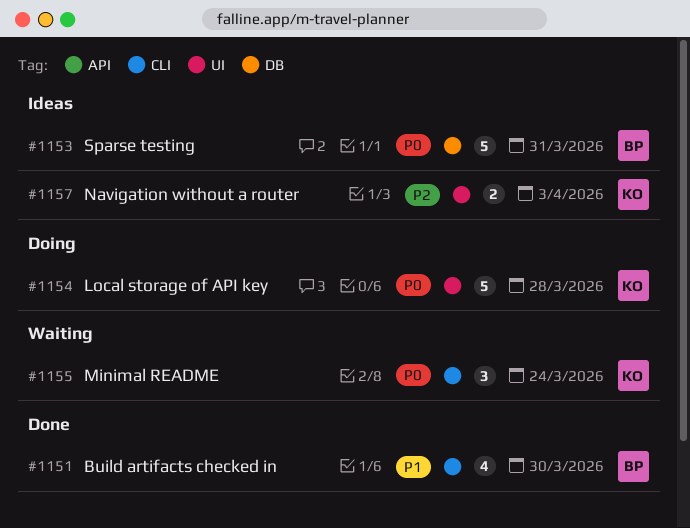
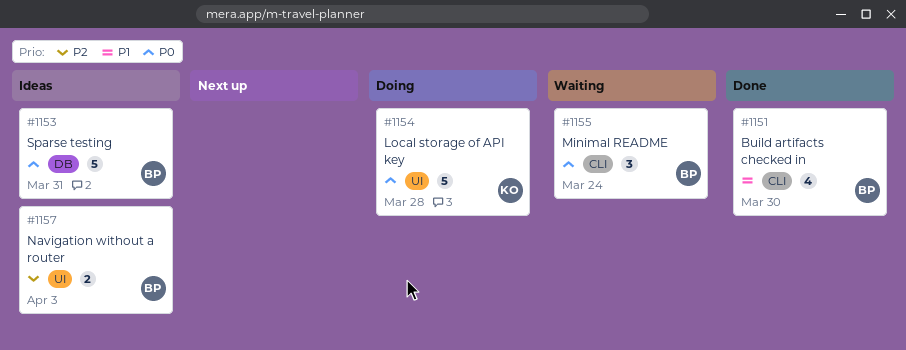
#1155, owner: KO -> BP
#1157, owner: KO -> BP

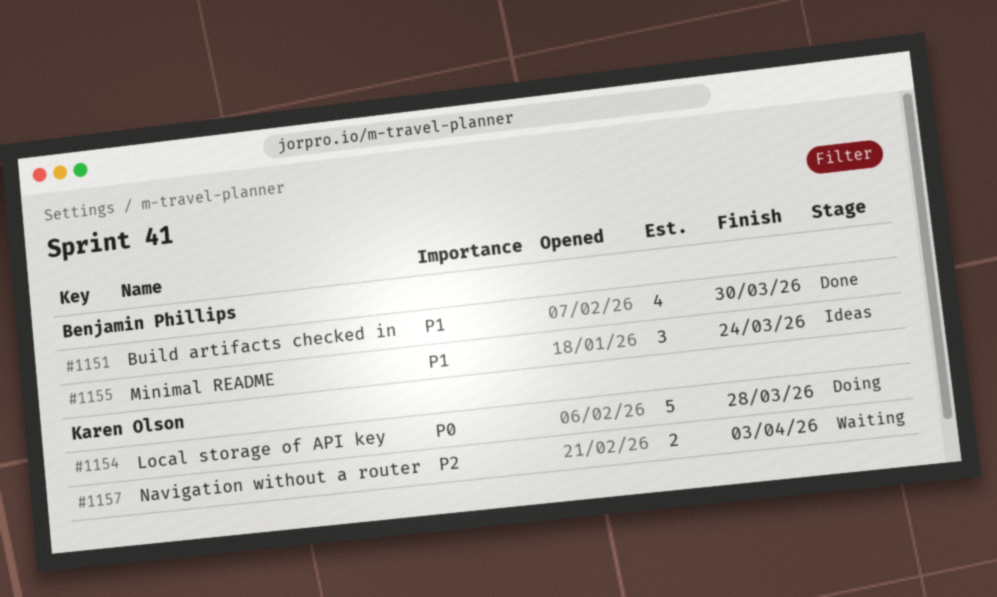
#1153: present -> none
#1155, status: Waiting -> Ideas
#1155, priority: P0 -> P1
#1157, status: Ideas -> Waiting
#1157, owner: Benjamin Phillips -> Karen Olson

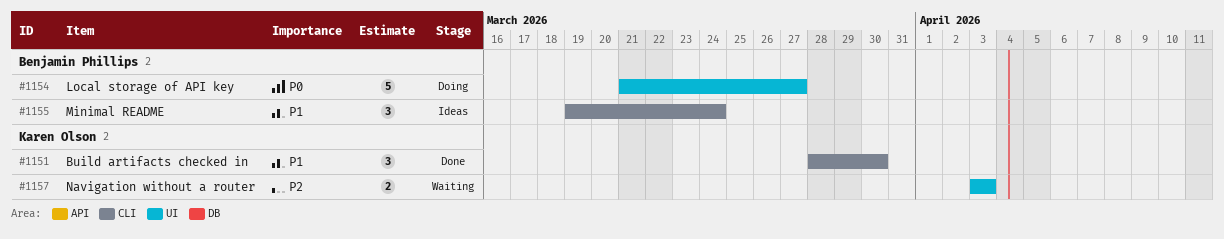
#1151, owner: Benjamin Phillips -> Karen Olson
#1151, estimate: 4 -> 3
#1154, owner: Karen Olson -> Benjamin Phillips
#1154, due: Mar 28 -> Mar 27

